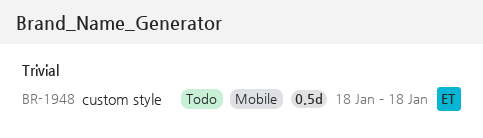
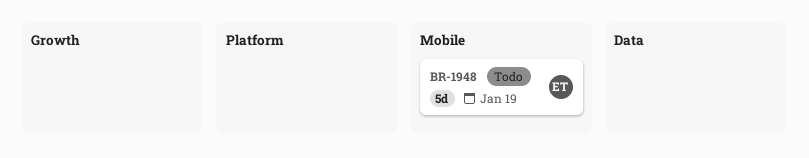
BR-1948, estimate: 0.5d -> 5d
BR-1948, due: Jan 18 -> Jan 19

